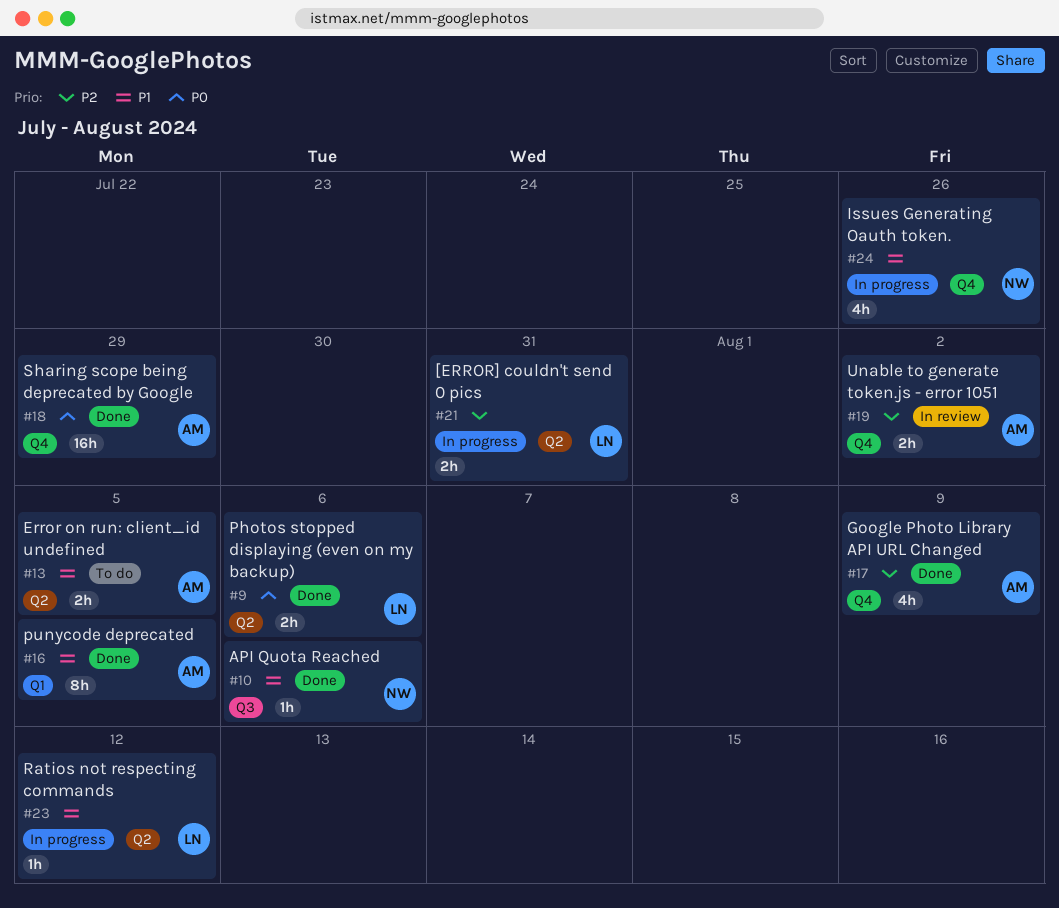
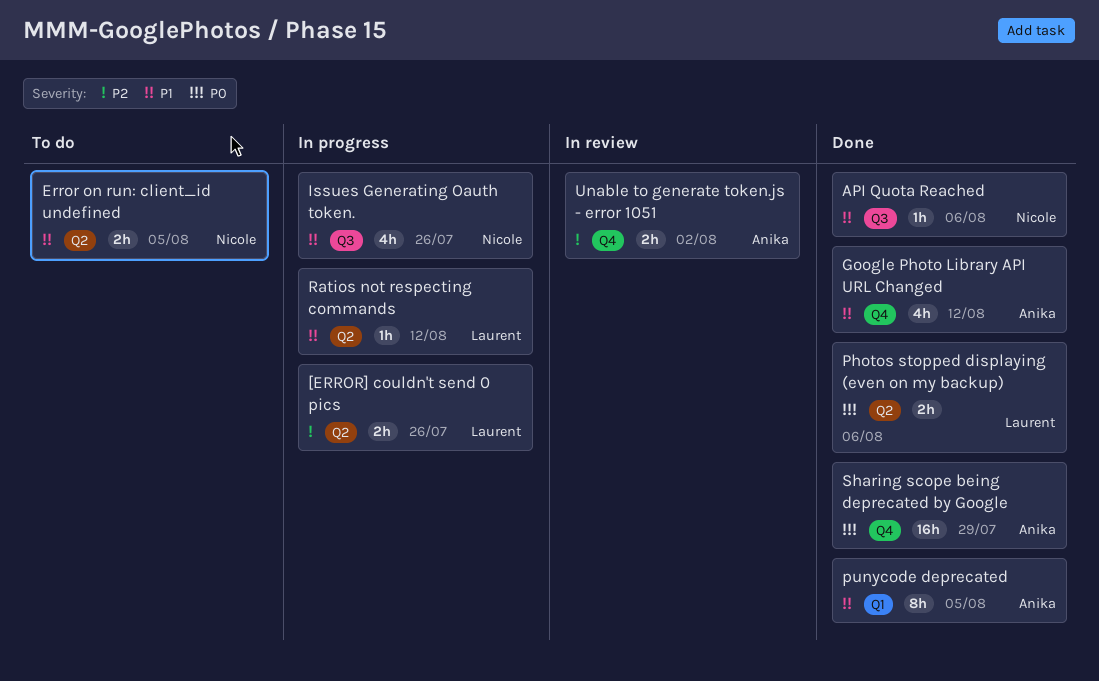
[ERROR] couldn't send 0 pics, due: Jul 31 -> Jul 26
Error on run: client_id undefined, owner: Anika -> Nicole
Google Photo Library API URL Changed, priority: P2 -> P1
Google Photo Library API URL Changed, due: Aug 9 -> Aug 12
Issues Generating Oauth token., label: Q4 -> Q3

